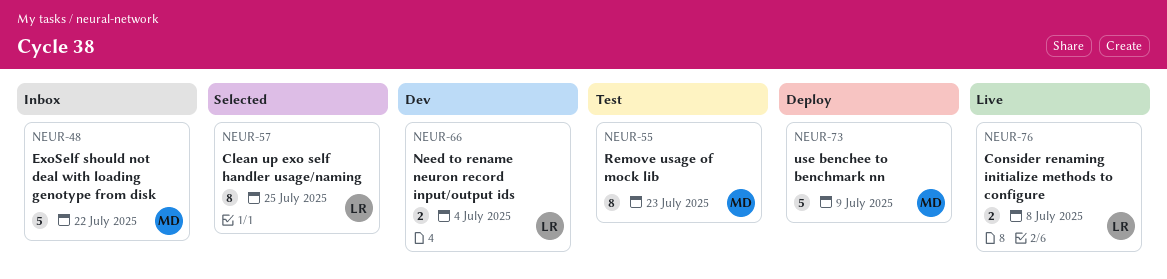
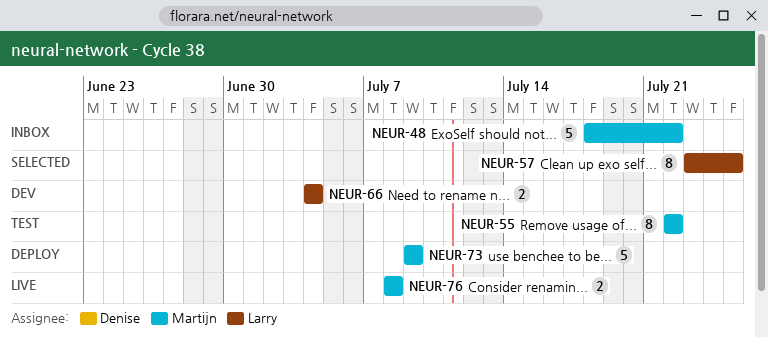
NEUR-55, due: Jul 23 -> Jul 22
NEUR-76, owner: Larry -> Martijn

